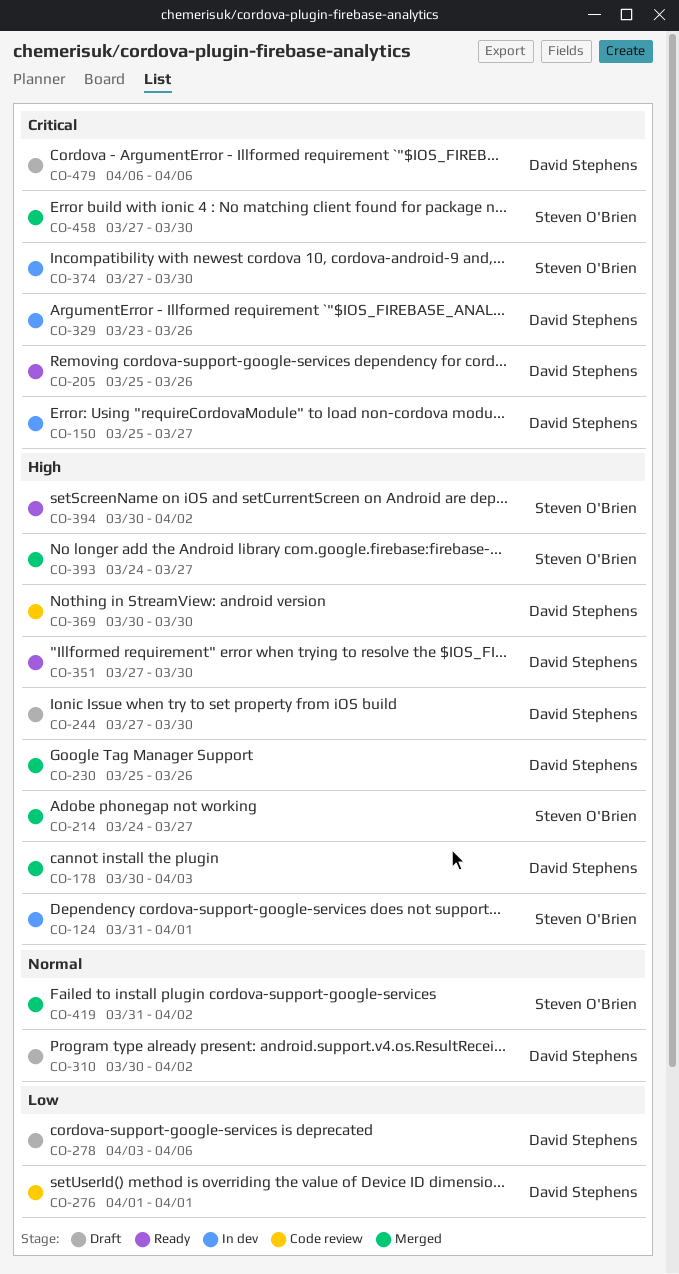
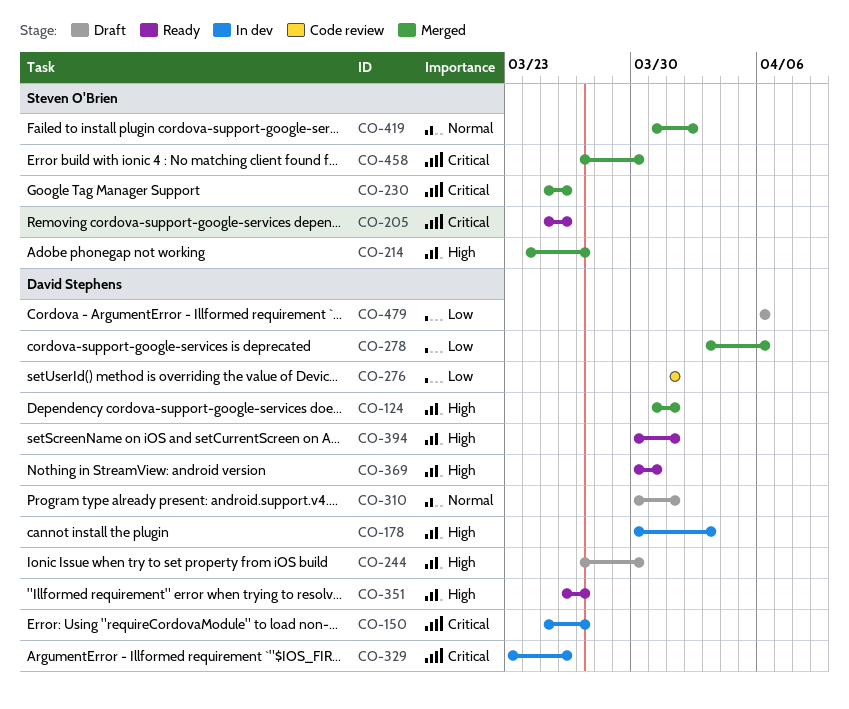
CO-124, status: In dev -> Merged
CO-124, owner: Steven O'Brien -> David Stephens
CO-178, status: Merged -> In dev
CO-205, owner: David Stephens -> Steven O'Brien
CO-230, owner: David Stephens -> Steven O'Brien
CO-230, priority: High -> Critical
CO-278, status: Draft -> Merged
CO-310, due: Apr 2 -> Apr 1
CO-351, start: Mar 27 -> Mar 26
CO-351, due: Mar 30 -> Mar 27
CO-369, status: Code review -> Ready
CO-369, due: Mar 30 -> Mar 31
CO-374: present -> none
CO-393: present -> none
CO-394, owner: Steven O'Brien -> David Stephens
CO-394, due: Apr 2 -> Apr 1
CO-479, priority: Critical -> Low

